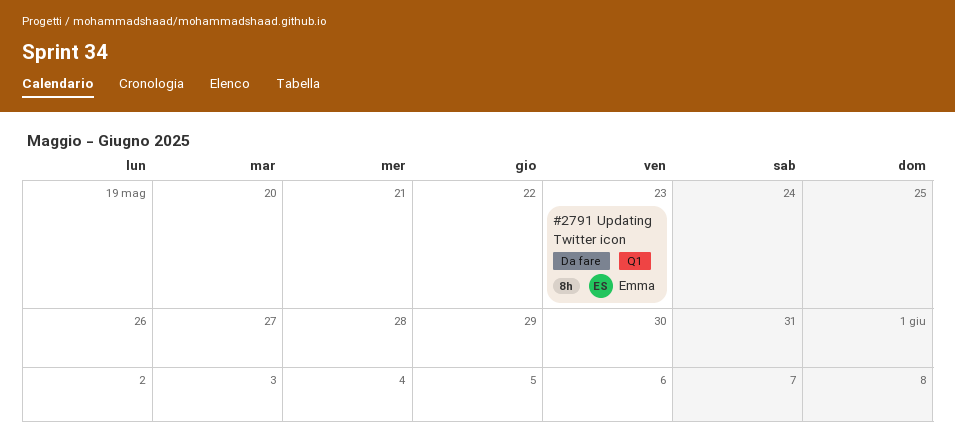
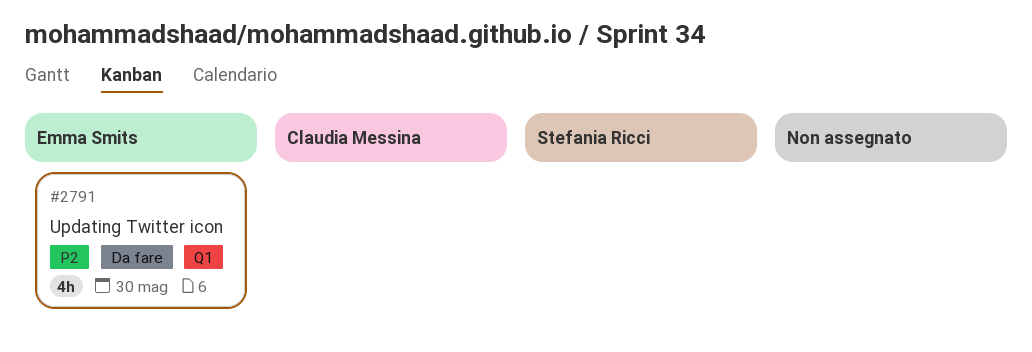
#2791, estimate: 8h -> 4h
#2791, due: May 23 -> May 30

